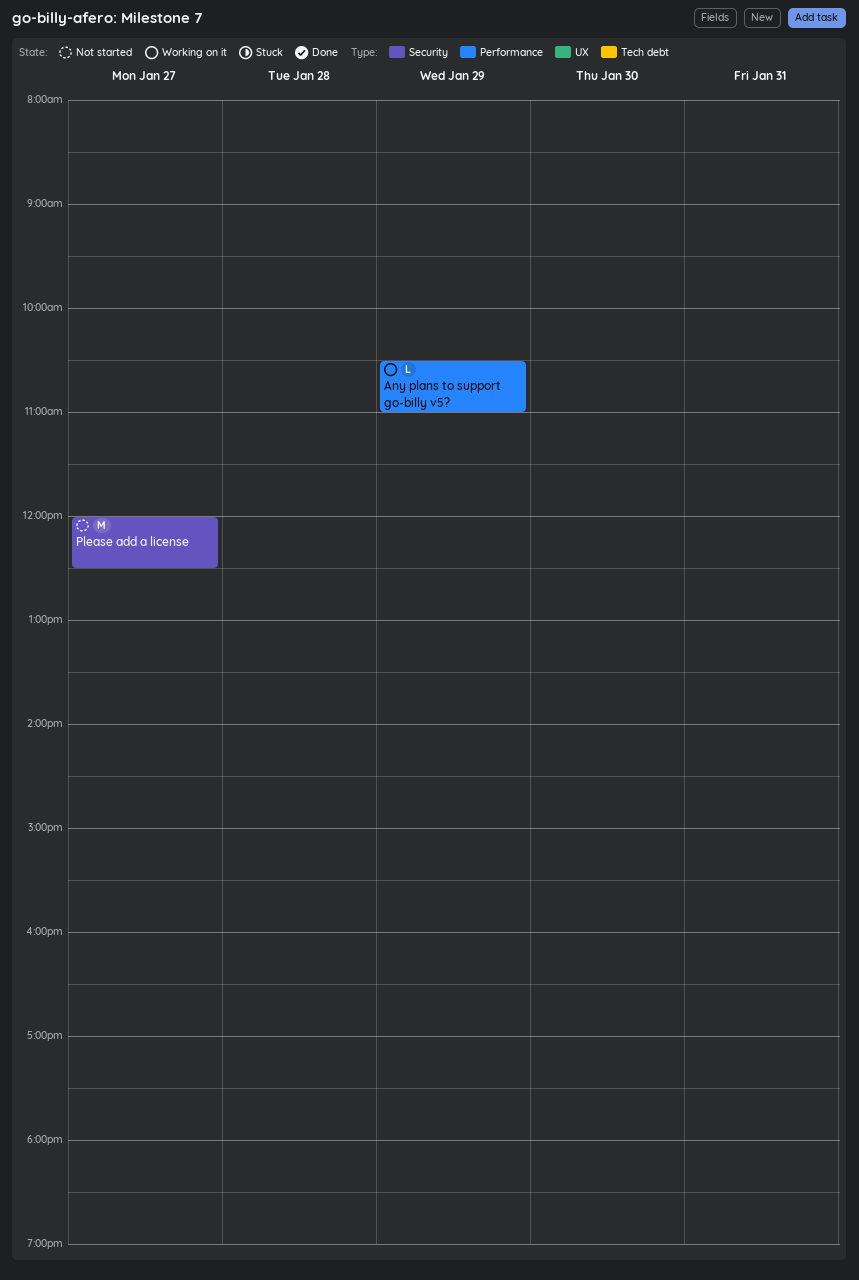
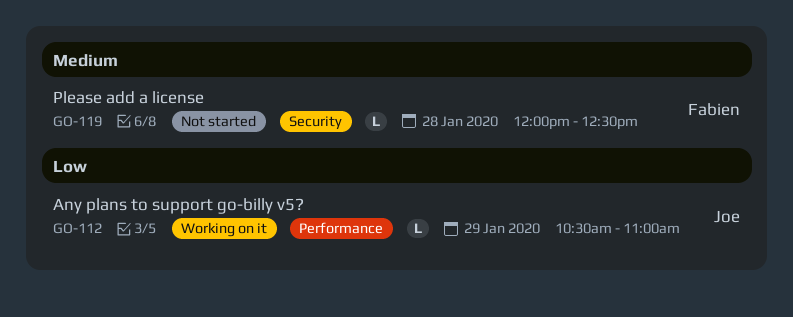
Please add a license, estimate: M -> L
Please add a license, day: Jan 27 -> Jan 28

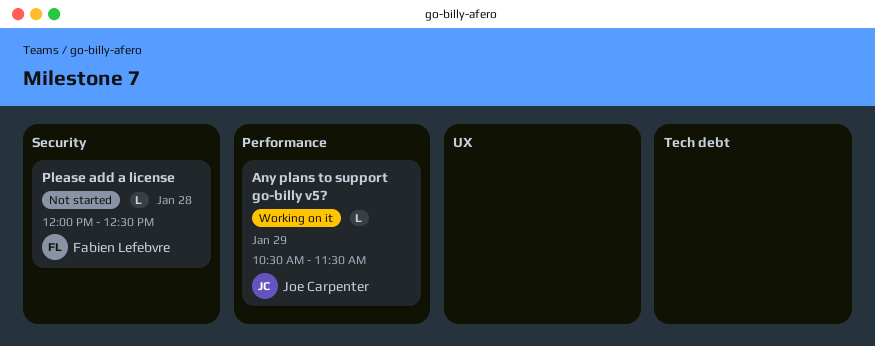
Any plans to support go-billy v5?, ends: 11:00 -> 11:30

